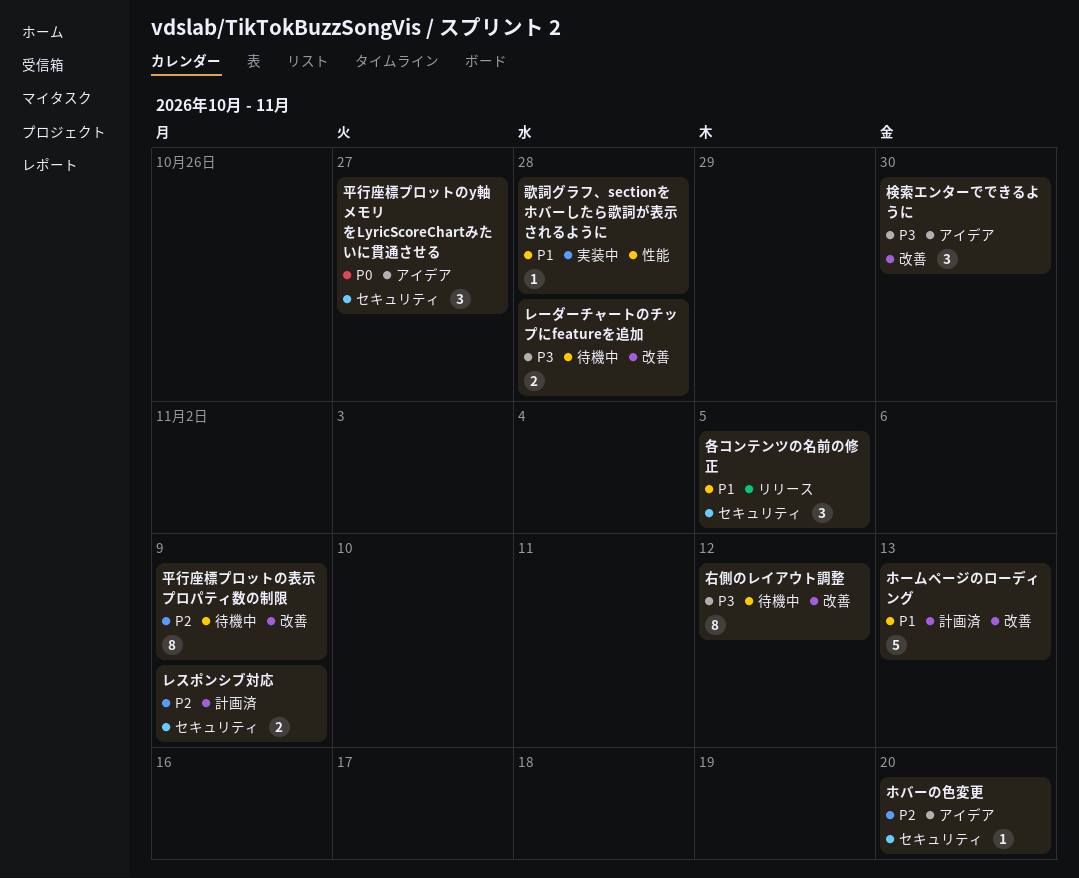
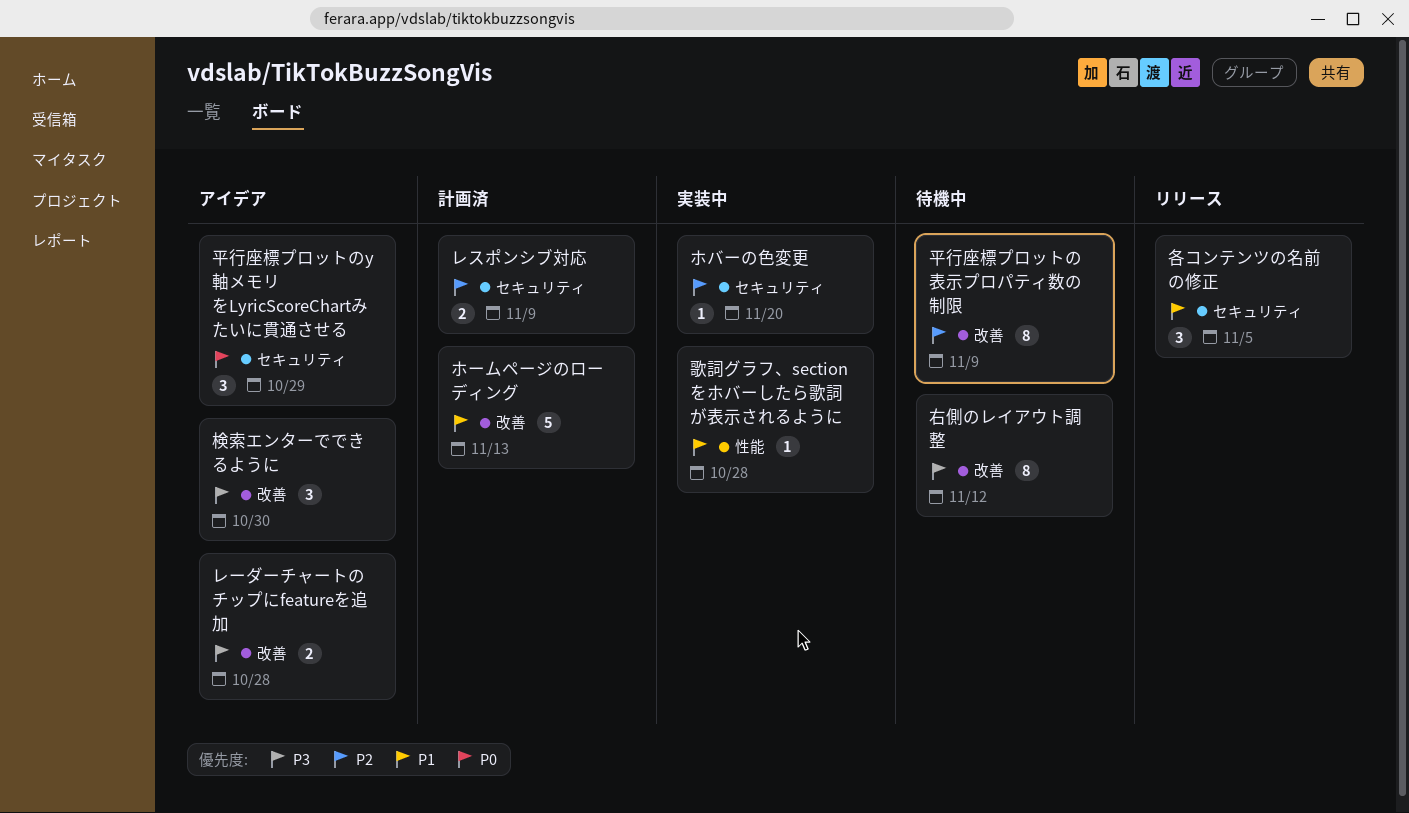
ホバーの色変更, status: アイデア -> 実装中
レーダーチャートのチップにfeatureを追加, status: 待機中 -> アイデア
平行座標プロットのy軸メモリをLyricScoreChartみたいに貫通させる, due: Oct 27 -> Oct 29

